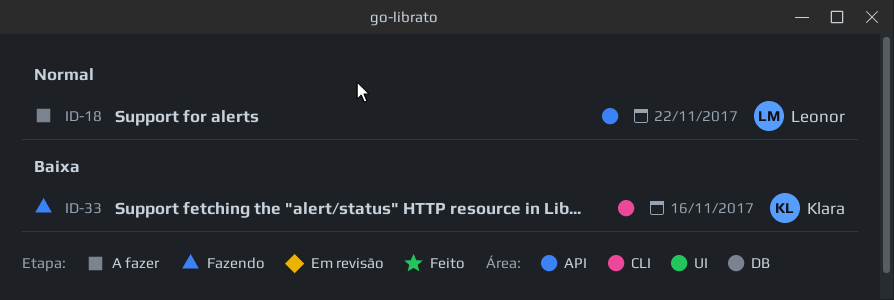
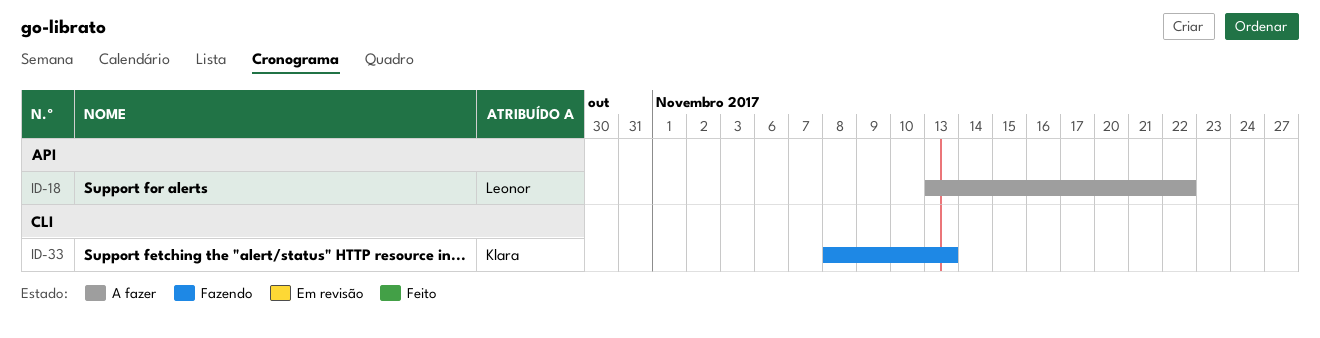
ID-33, due: Nov 16 -> Nov 13

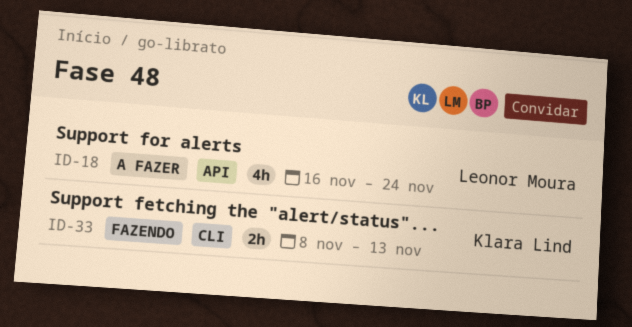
ID-18, start: Nov 13 -> Nov 16
ID-18, due: Nov 22 -> Nov 24

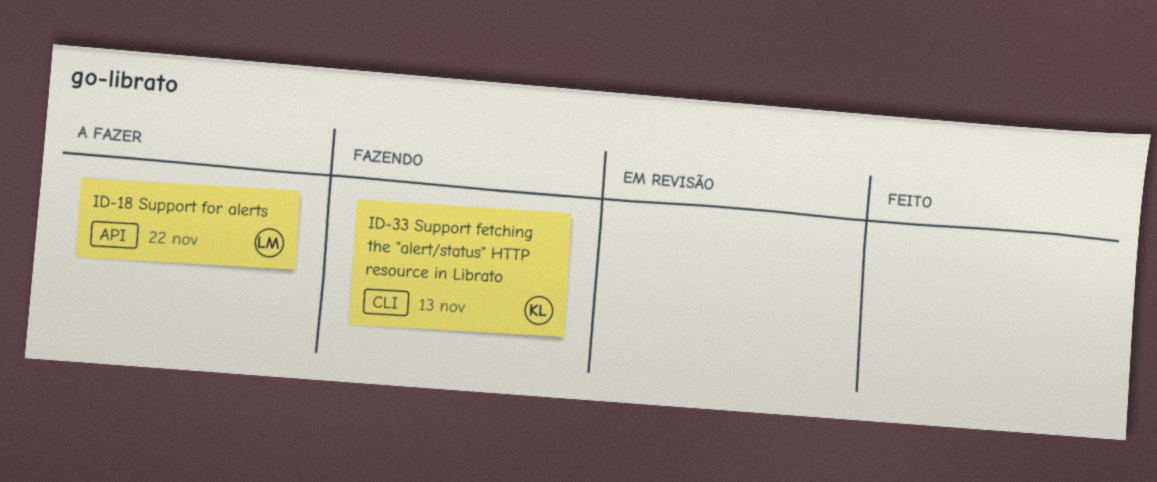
ID-18, due: Nov 24 -> Nov 22

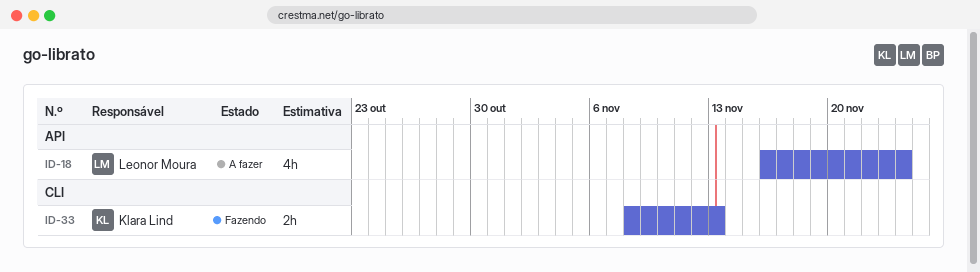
ID-18, due: Nov 22 -> Nov 24

